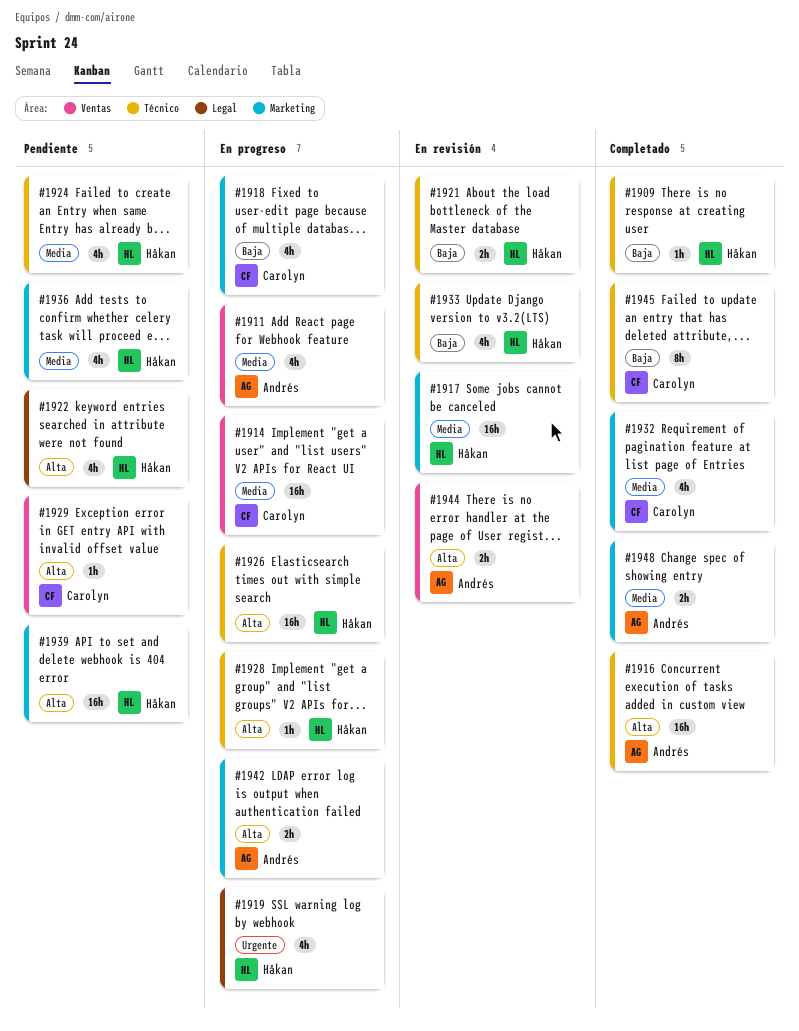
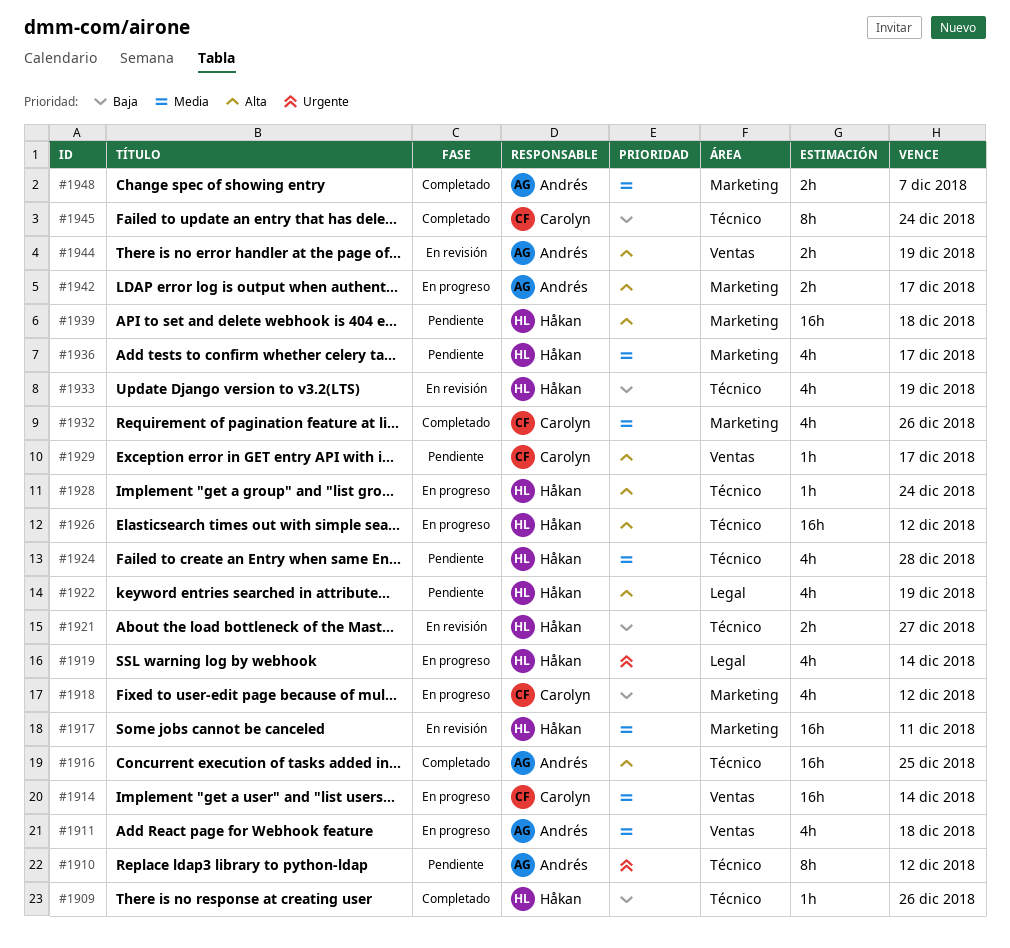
#1910: none -> present

